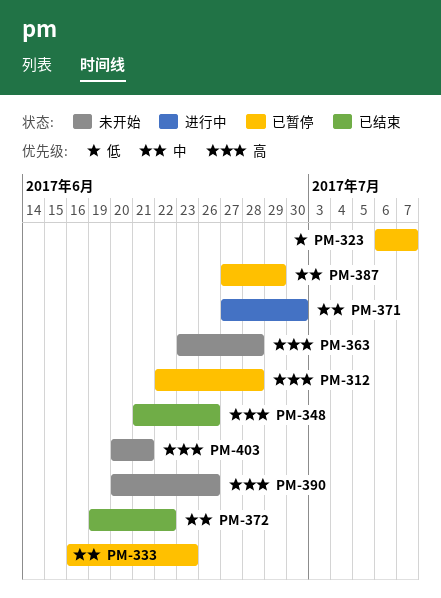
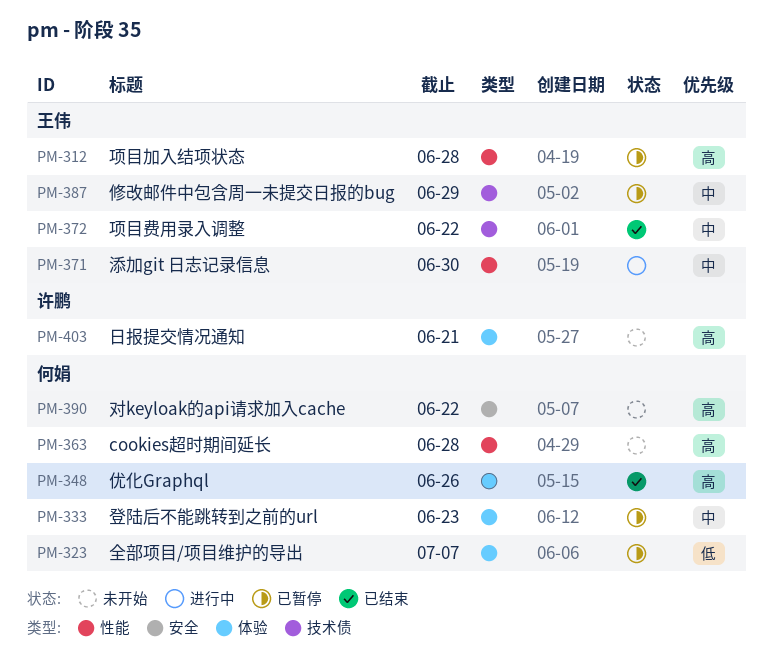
PM-390, due: Jun 26 -> Jun 22

